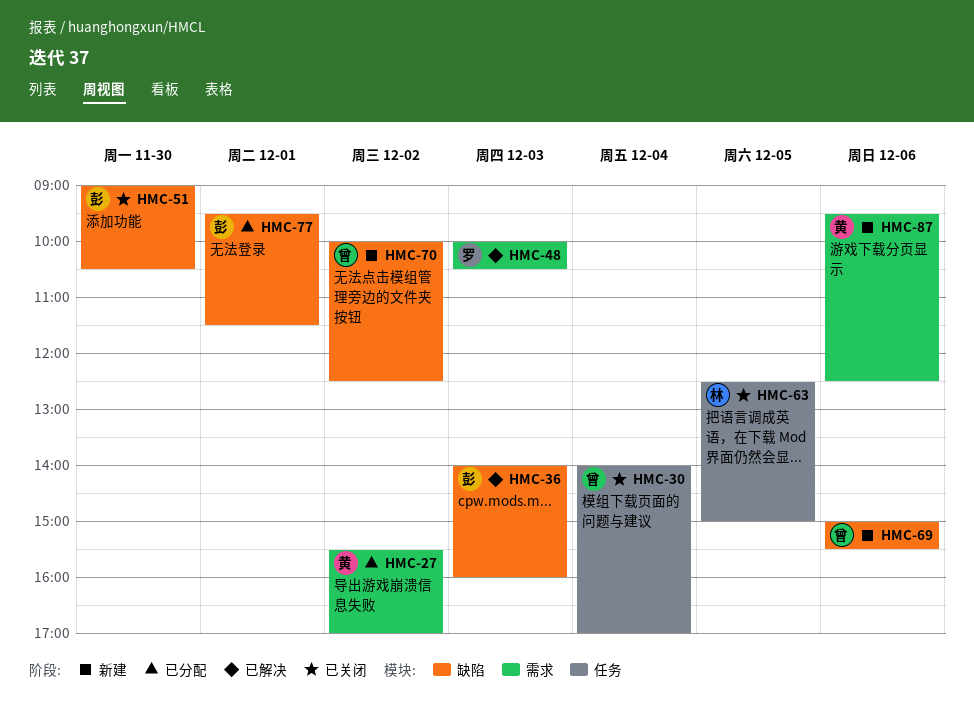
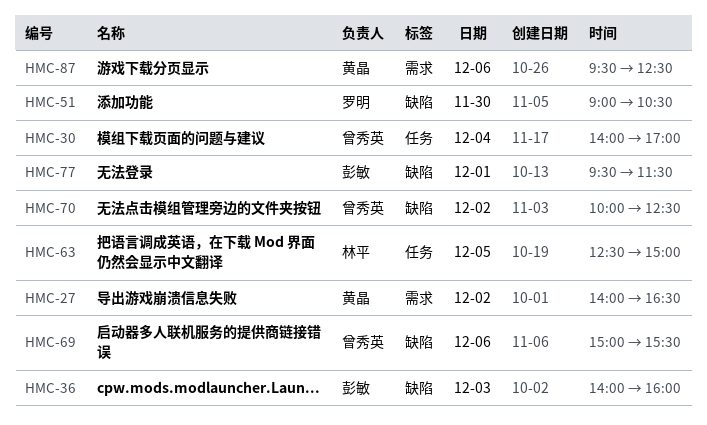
HMC-27, begins: 15:30 -> 14:00
HMC-27, ends: 17:00 -> 16:30
HMC-48: present -> none
HMC-51, owner: 彭敏 -> 罗明

